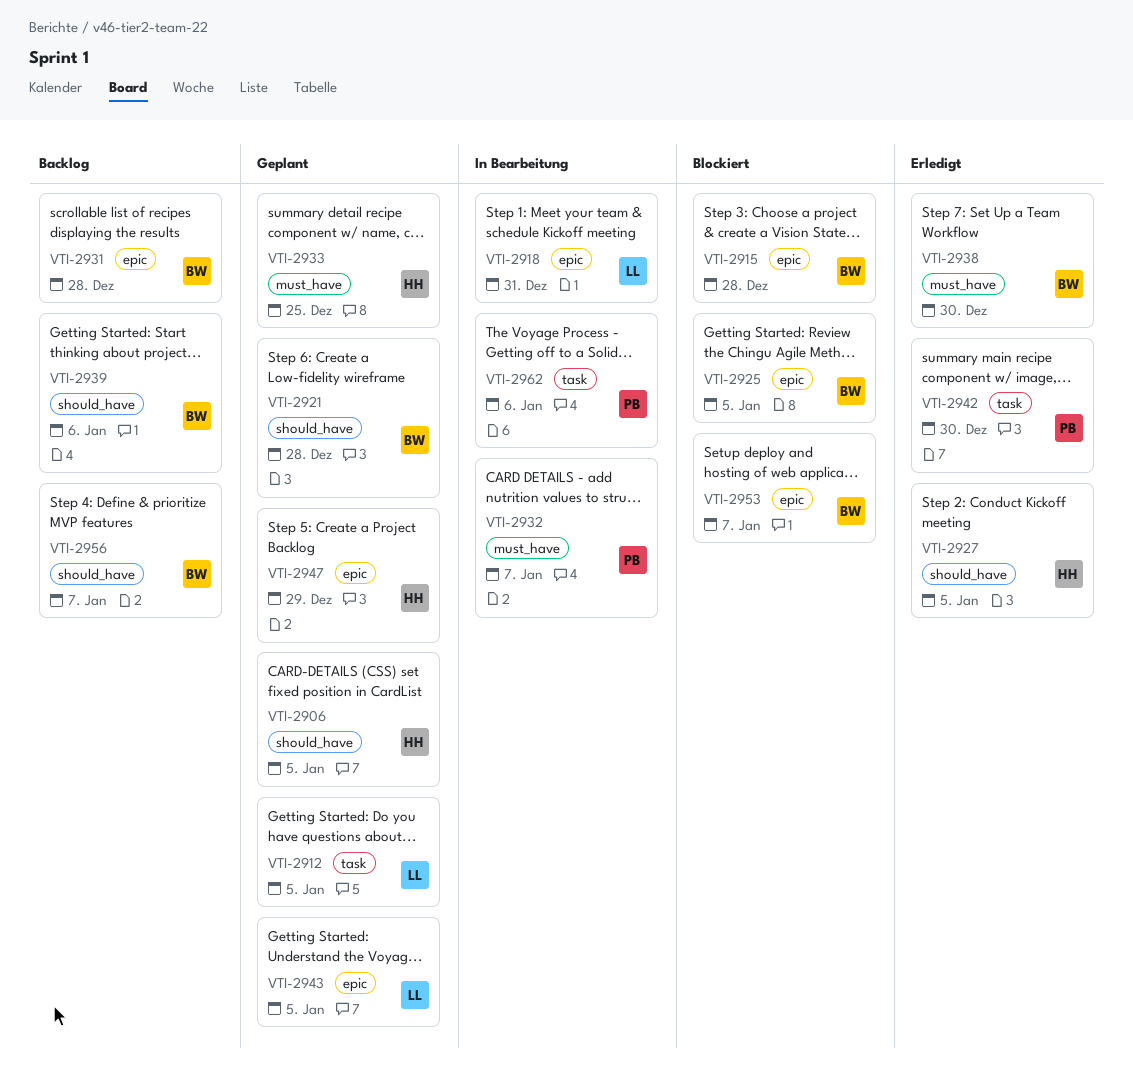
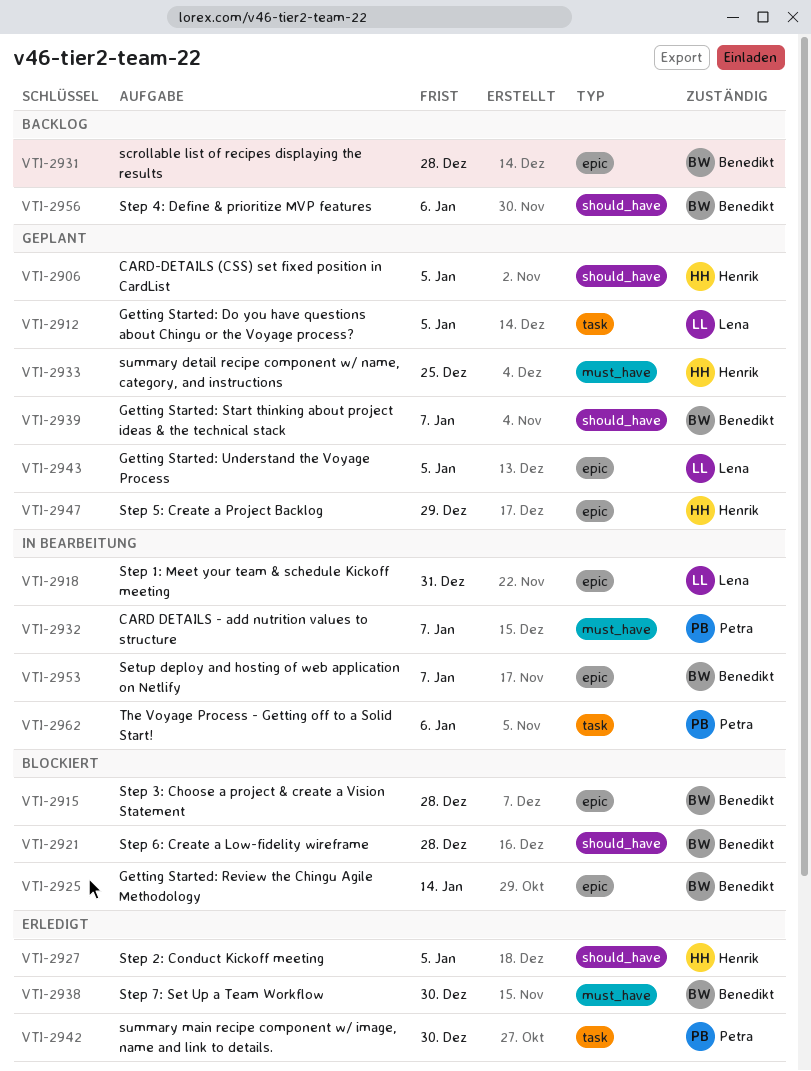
VTI-2921, status: Geplant -> Blockiert
VTI-2925, due: Jan 5 -> Jan 14
VTI-2939, status: Backlog -> Geplant
VTI-2939, due: Jan 6 -> Jan 7
VTI-2953, status: Blockiert -> In Bearbeitung
VTI-2956, due: Jan 7 -> Jan 6

